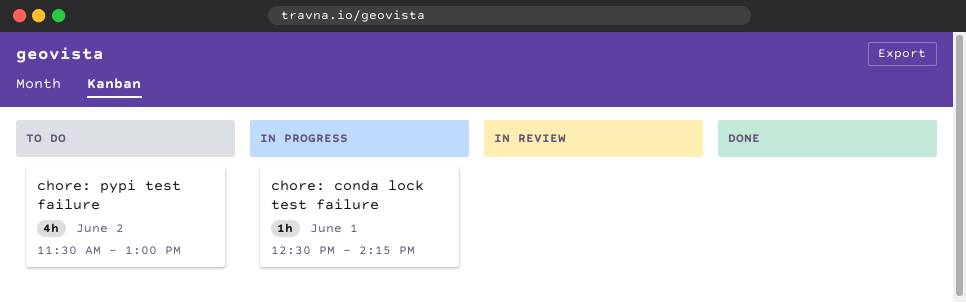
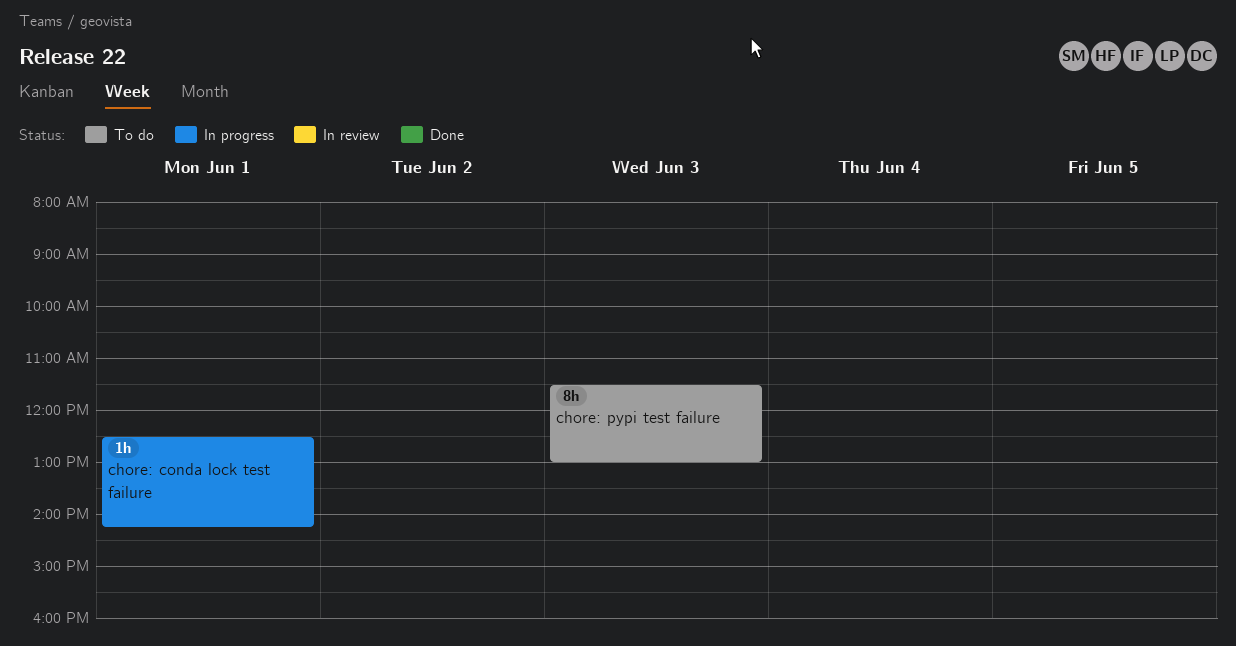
chore: pypi test failure, estimate: 4h -> 8h
chore: pypi test failure, day: Jun 2 -> Jun 3

